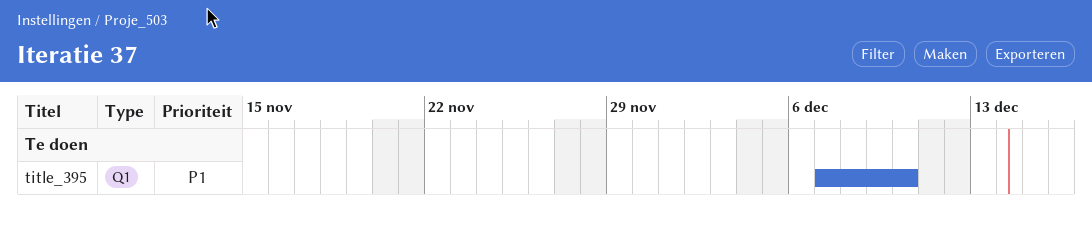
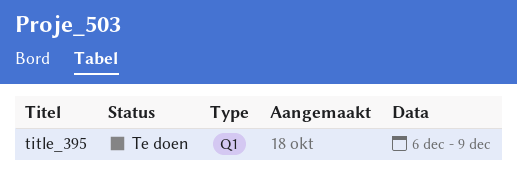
title_395, start: Dec 7 -> Dec 6
title_395, due: Dec 10 -> Dec 9

